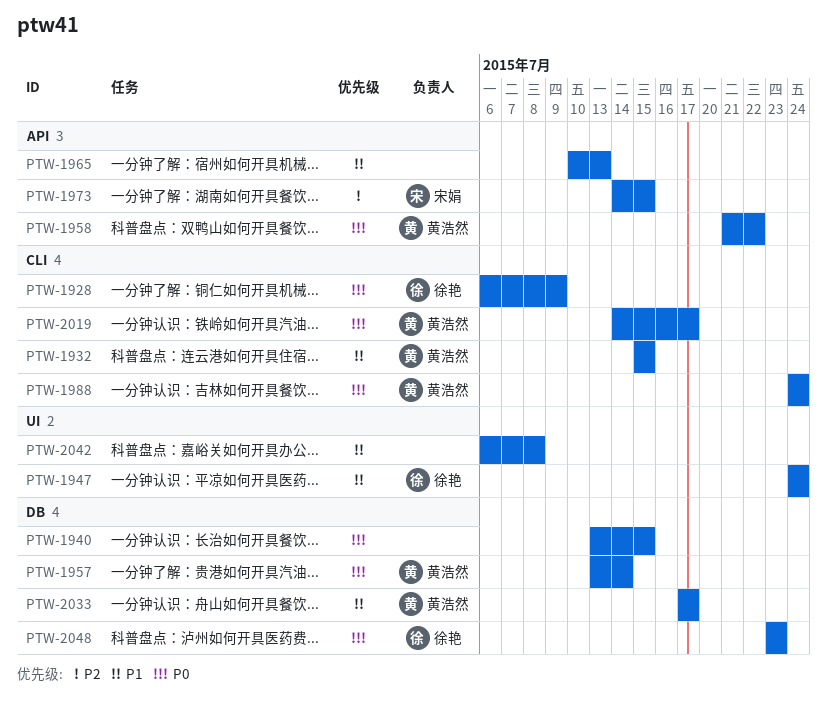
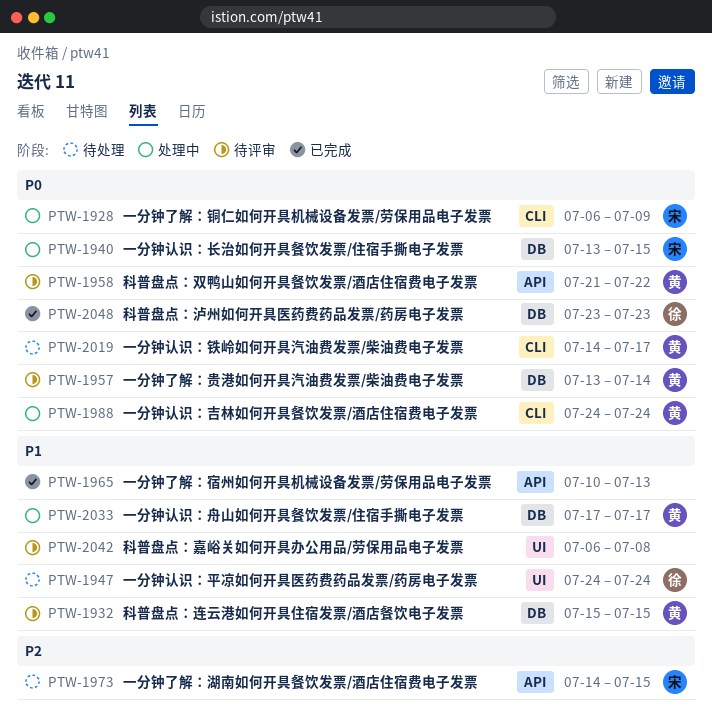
PTW-1928, owner: 徐艳 -> 宋娟
PTW-1932, label: CLI -> DB
PTW-1940, owner: none -> 宋娟

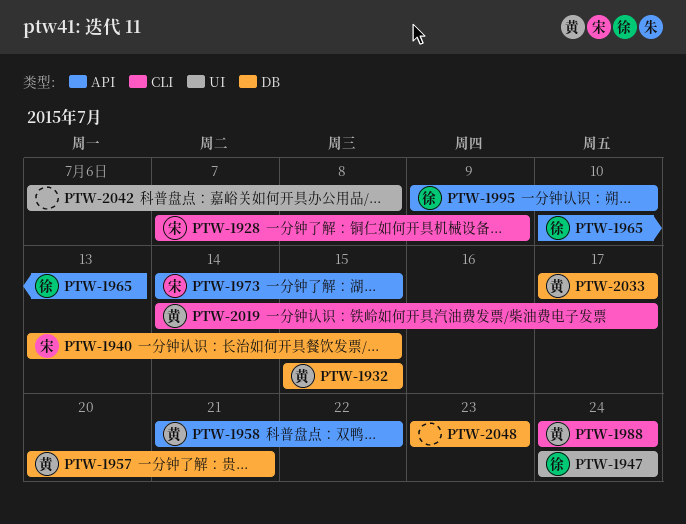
PTW-1928, start: Jul 6 -> Jul 7
PTW-1957, start: Jul 13 -> Jul 20
PTW-1957, due: Jul 14 -> Jul 21
PTW-1965, owner: none -> 徐
PTW-1995: none -> present
PTW-2048, owner: 徐 -> none

